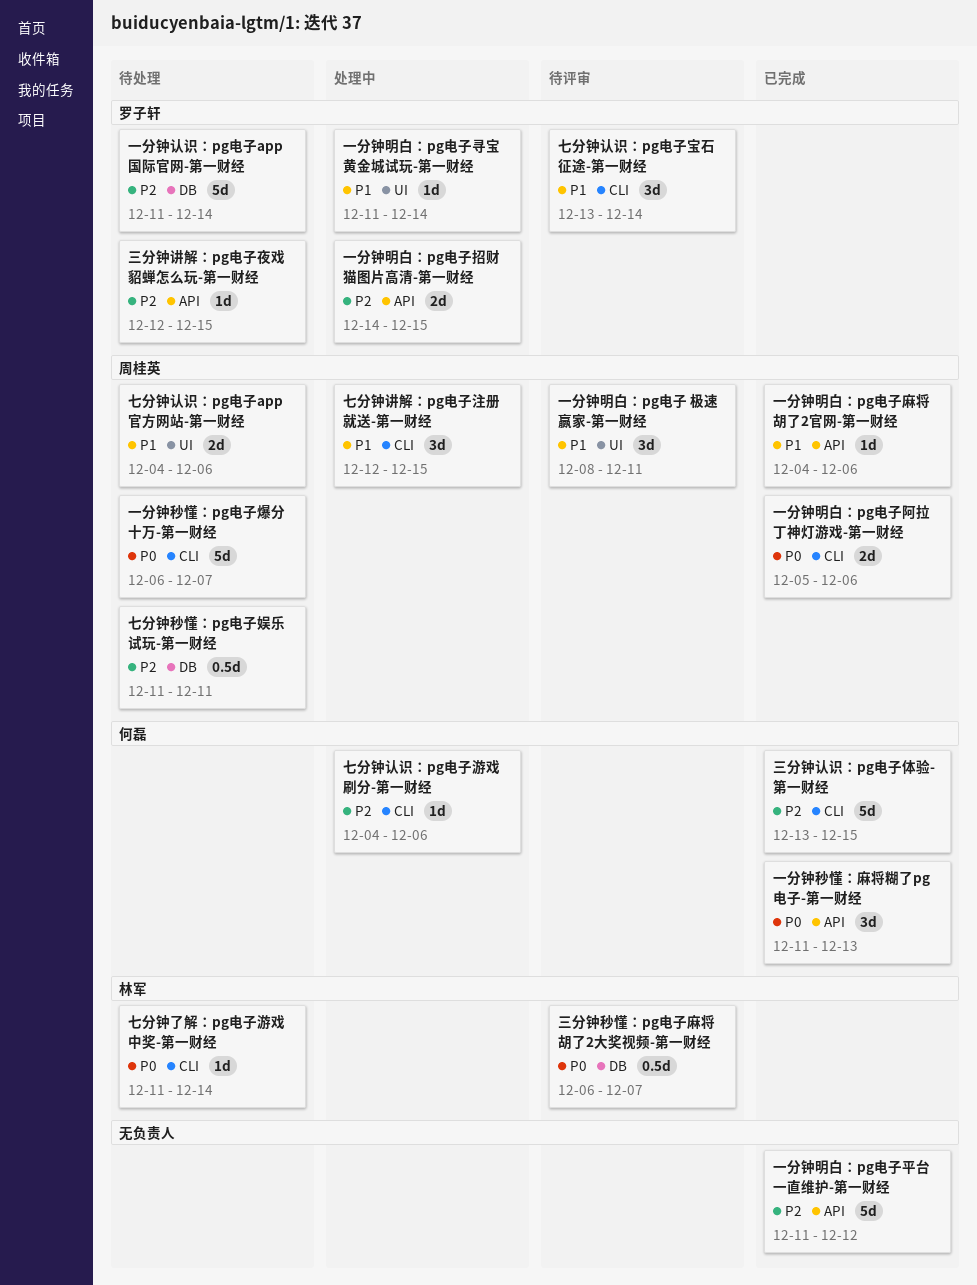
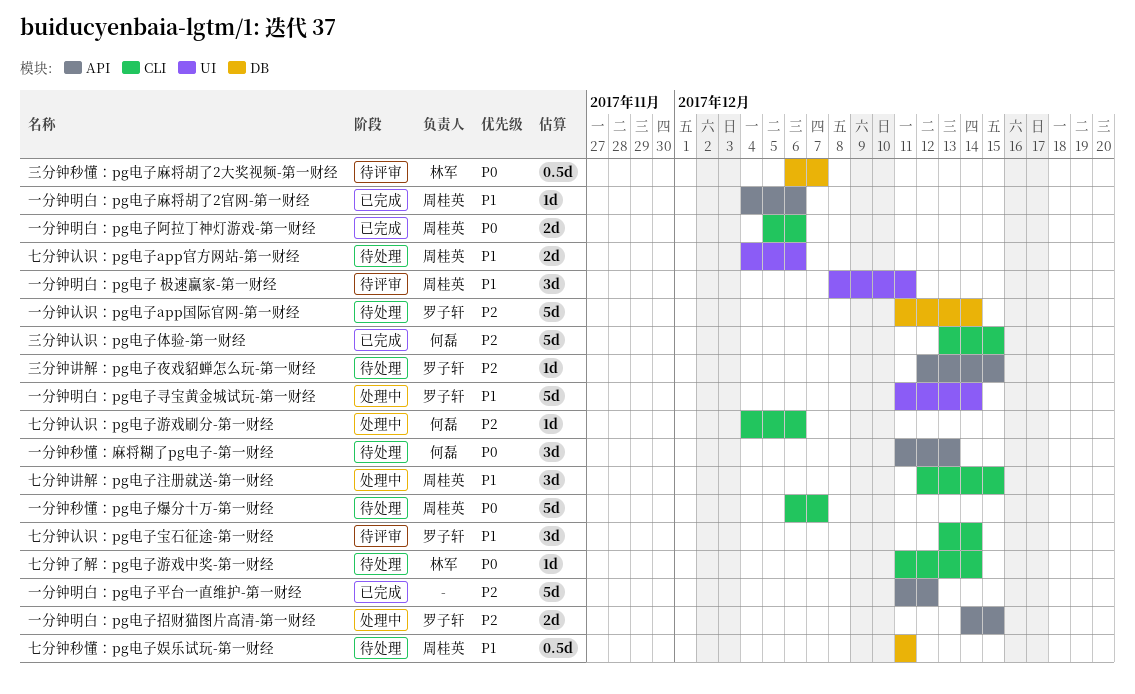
一分钟明白：pg电子寻宝黄金城试玩-第一财经, estimate: 1d -> 5d
一分钟秒懂：麻将糊了pg电子-第一财经, status: 已完成 -> 待处理
七分钟秒懂：pg电子娱乐试玩-第一财经, priority: P2 -> P1

